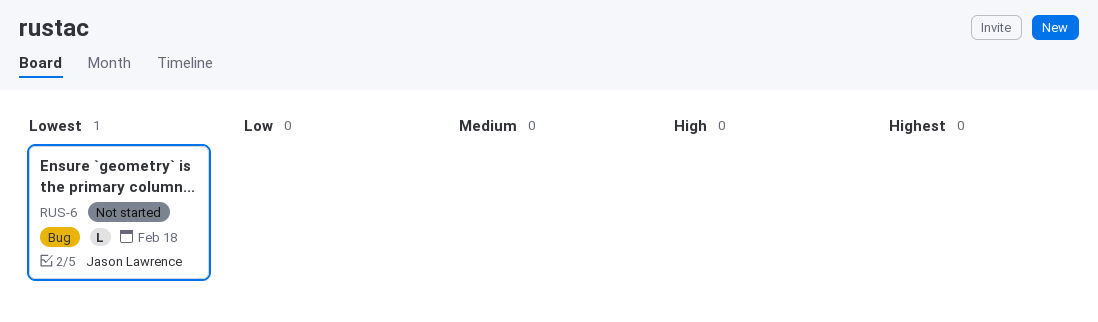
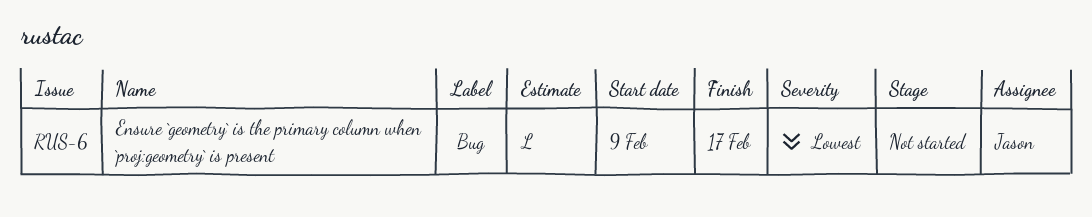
RUS-6, due: Feb 18 -> Feb 17

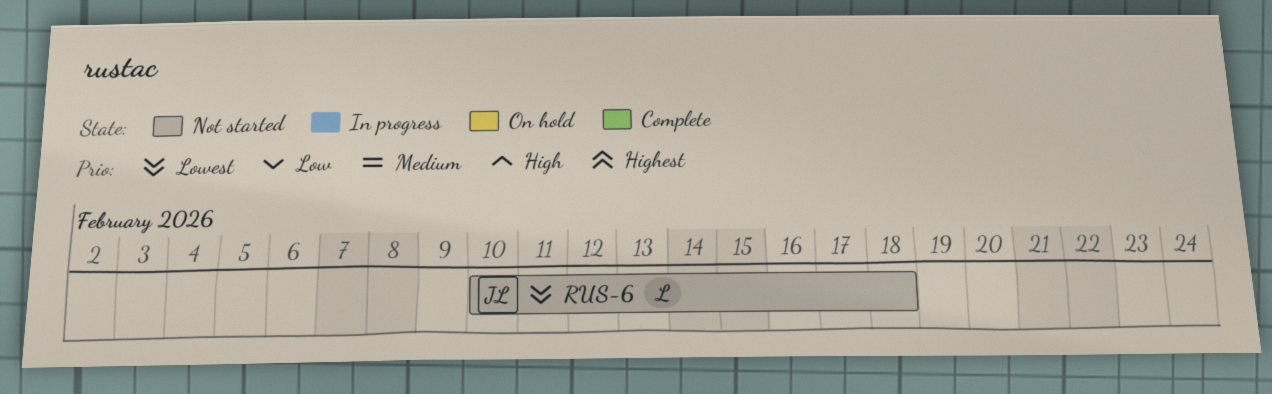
RUS-6, start: Feb 9 -> Feb 10
RUS-6, due: Feb 17 -> Feb 18

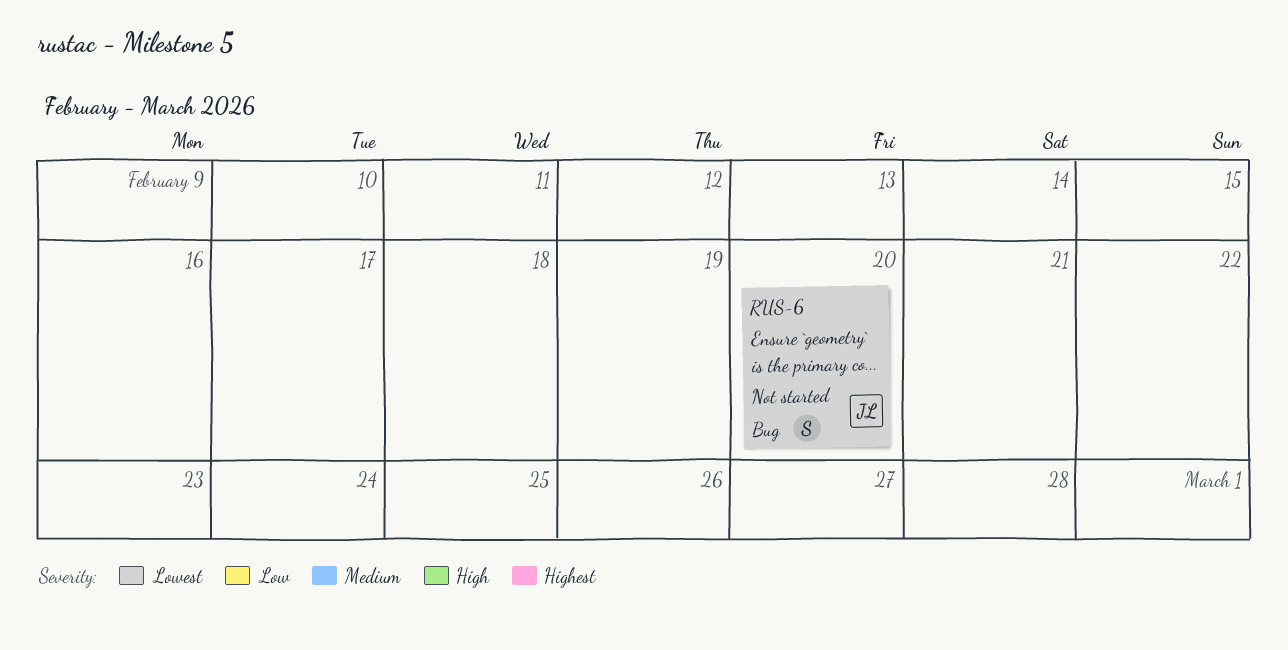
RUS-6, estimate: L -> S
RUS-6, due: Feb 18 -> Feb 20

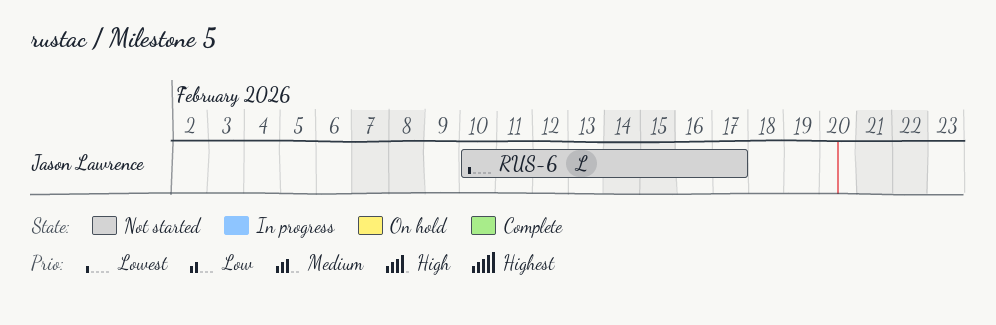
RUS-6, estimate: S -> L
RUS-6, due: Feb 20 -> Feb 17

